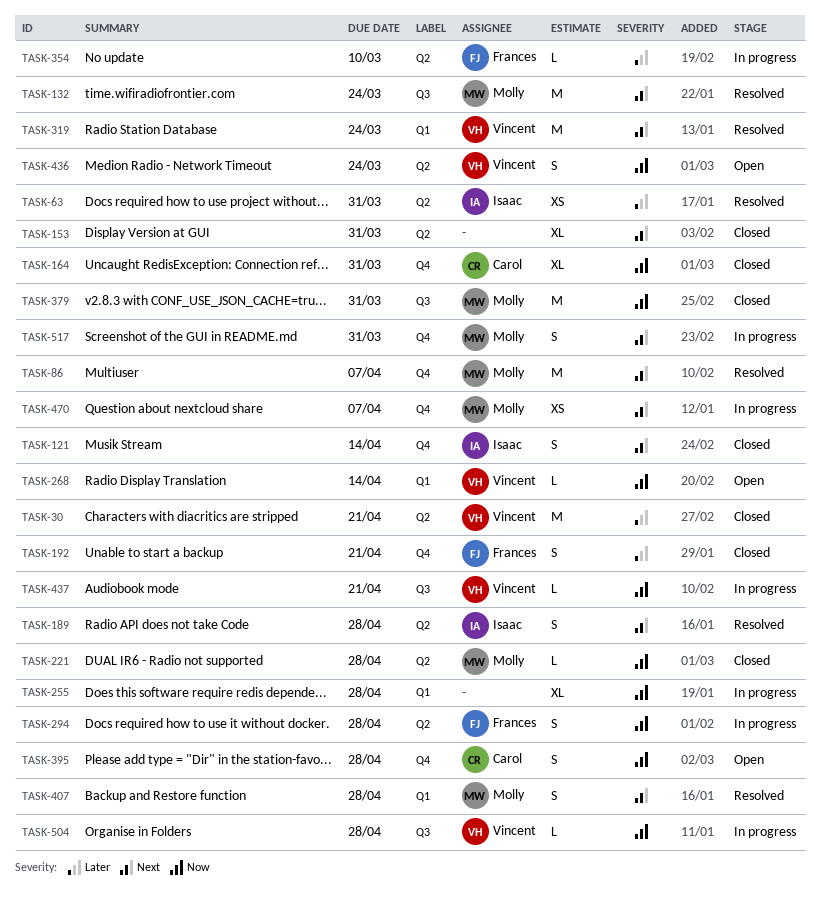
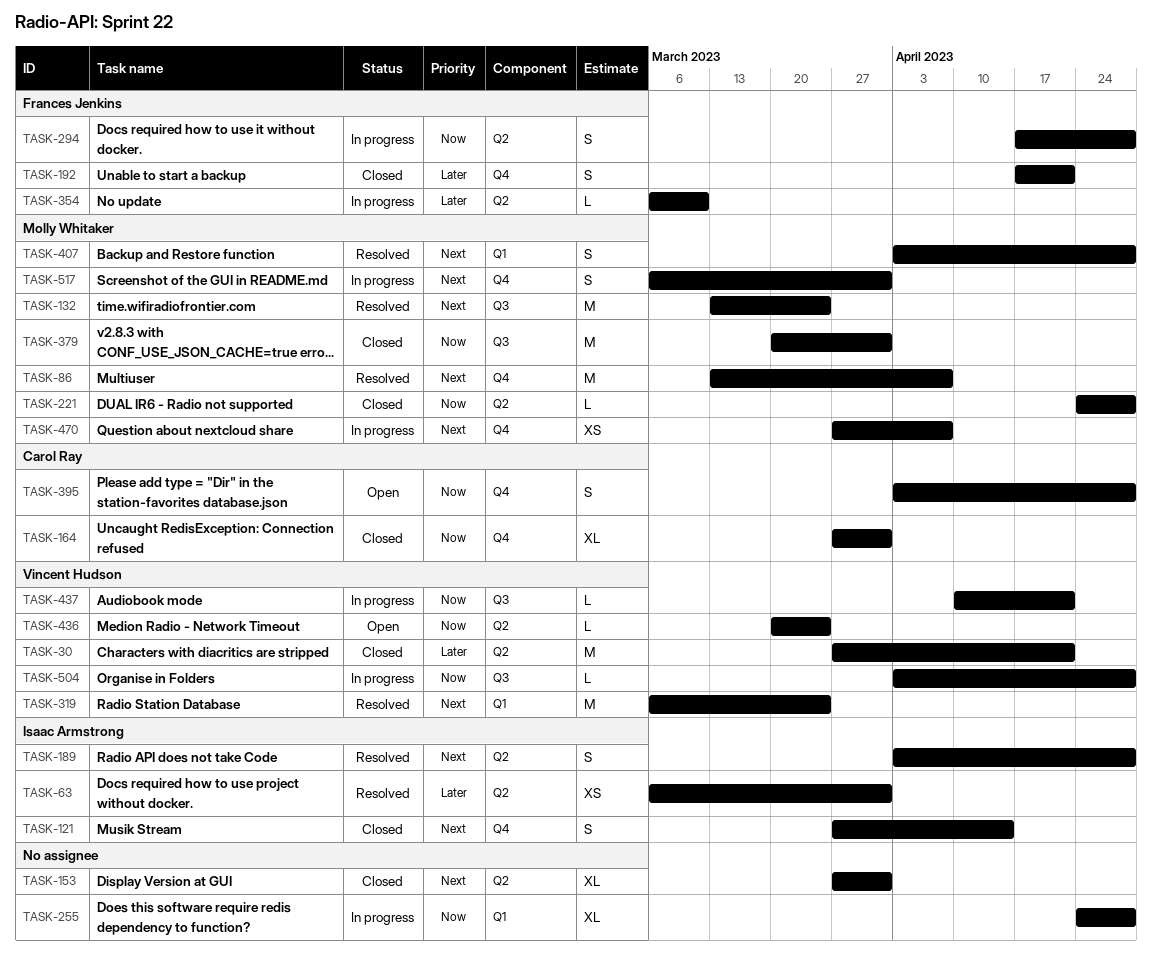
TASK-268: present -> none
TASK-436, estimate: S -> L

